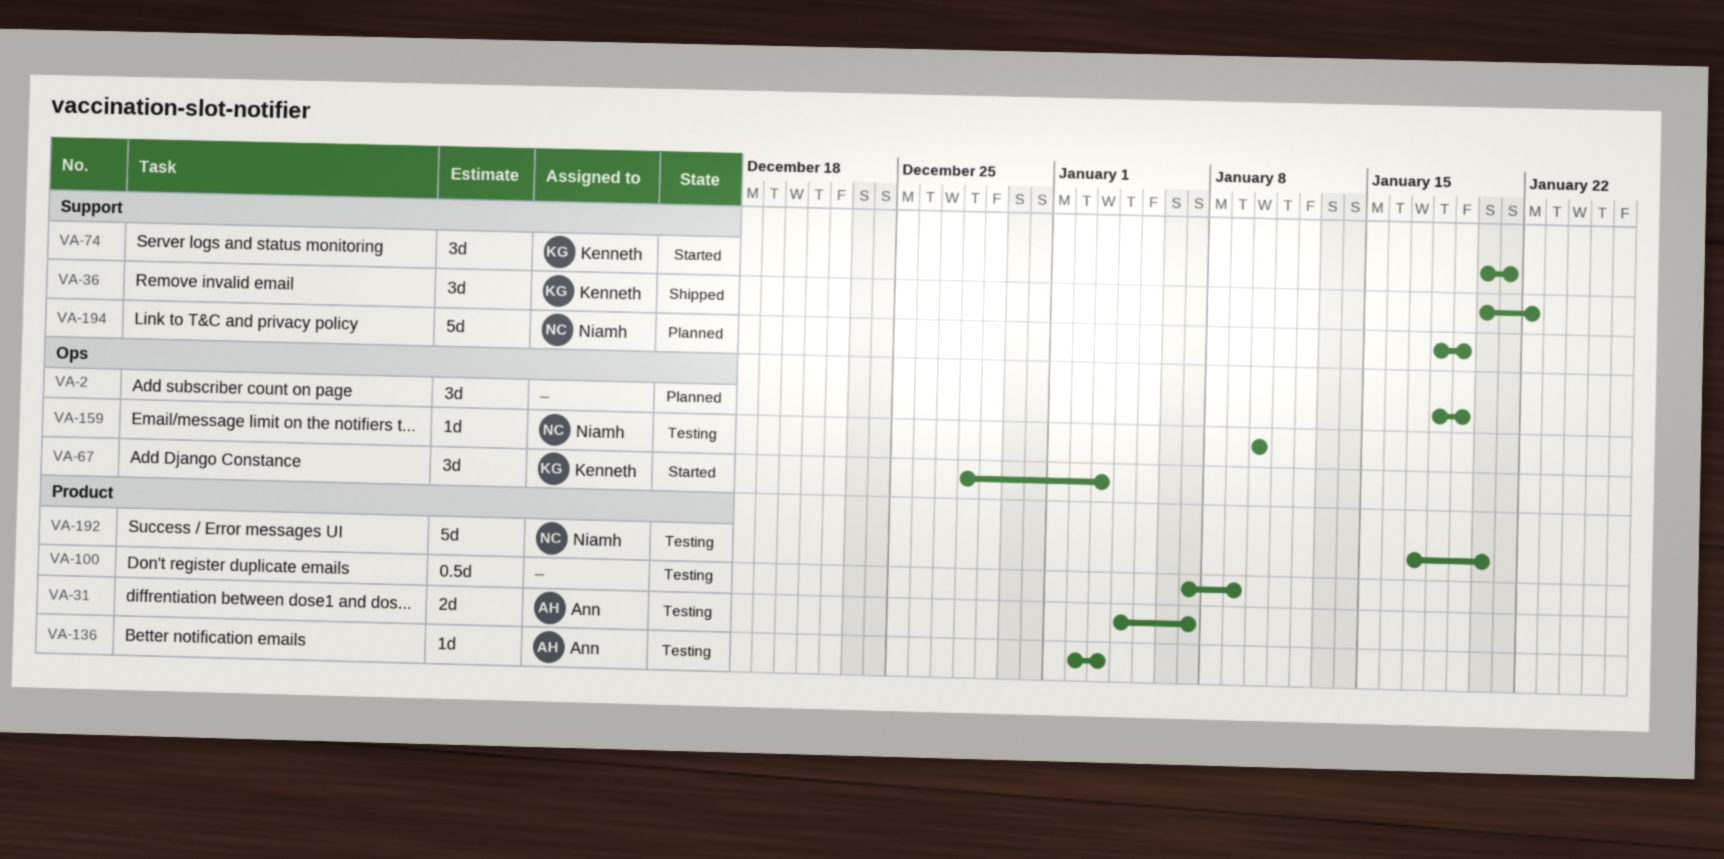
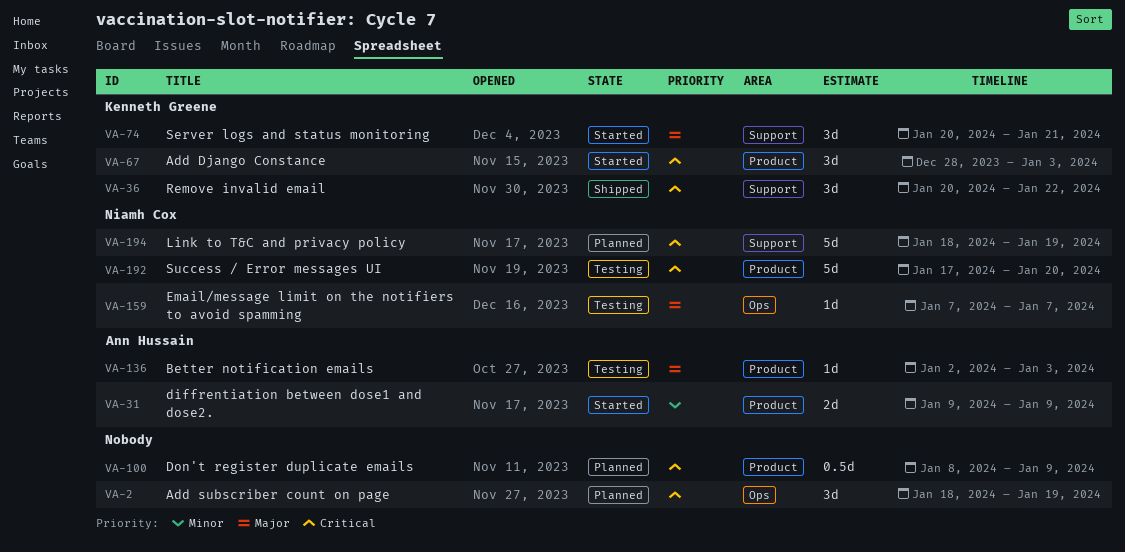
VA-31, status: Testing -> Started
VA-31, start: Jan 4 -> Jan 9
VA-31, due: Jan 7 -> Jan 9
VA-67, label: Ops -> Product
VA-100, status: Testing -> Planned
VA-100, start: Jan 7 -> Jan 8
VA-159, start: Jan 10 -> Jan 7
VA-159, due: Jan 10 -> Jan 7

